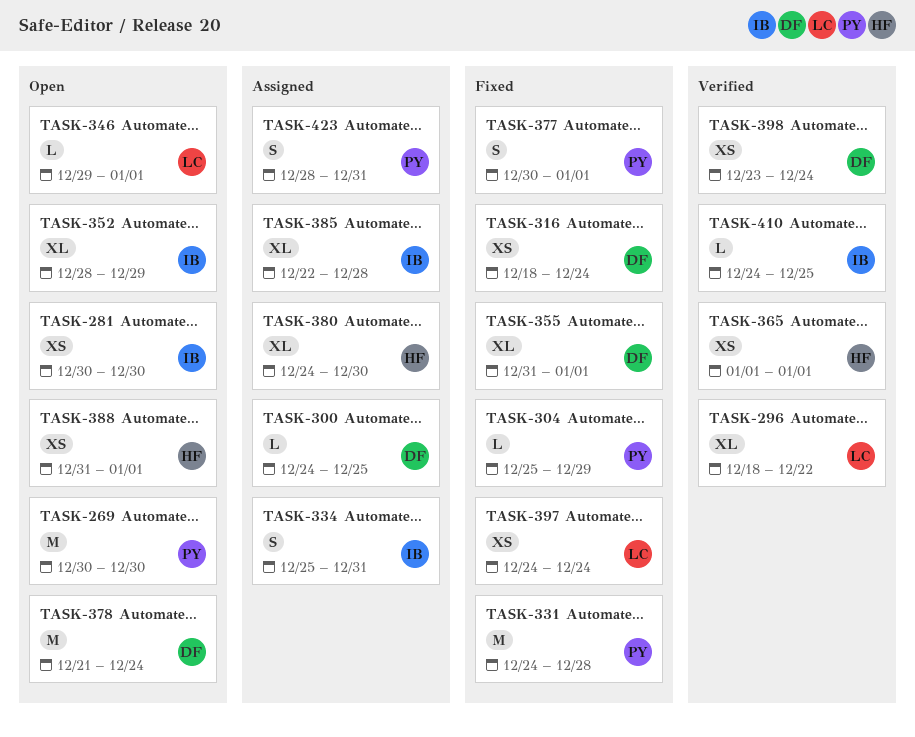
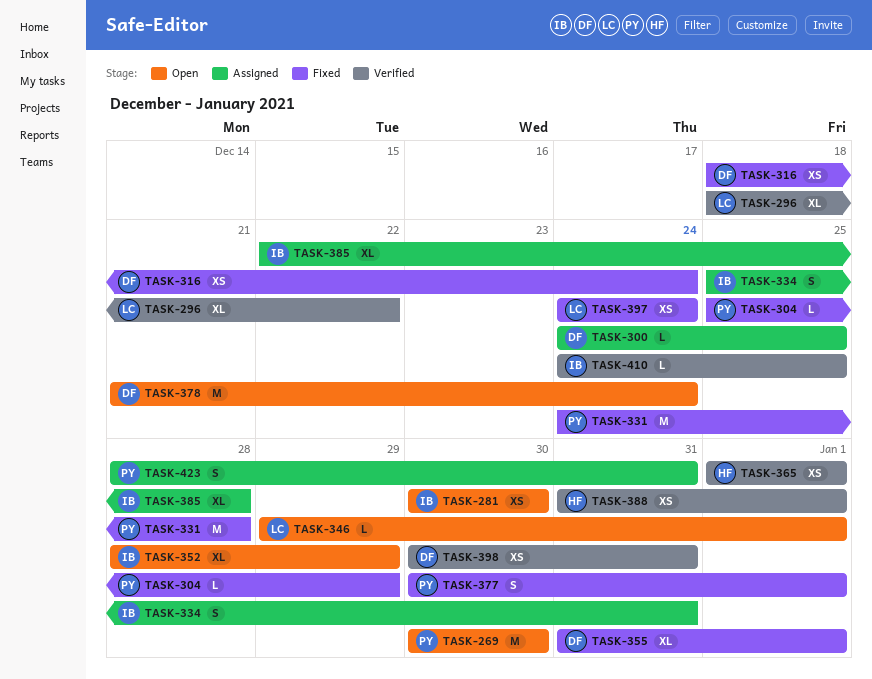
TASK-380: present -> none
TASK-388, status: Open -> Verified
TASK-398, start: Dec 23 -> Dec 30
TASK-398, due: Dec 24 -> Dec 31

